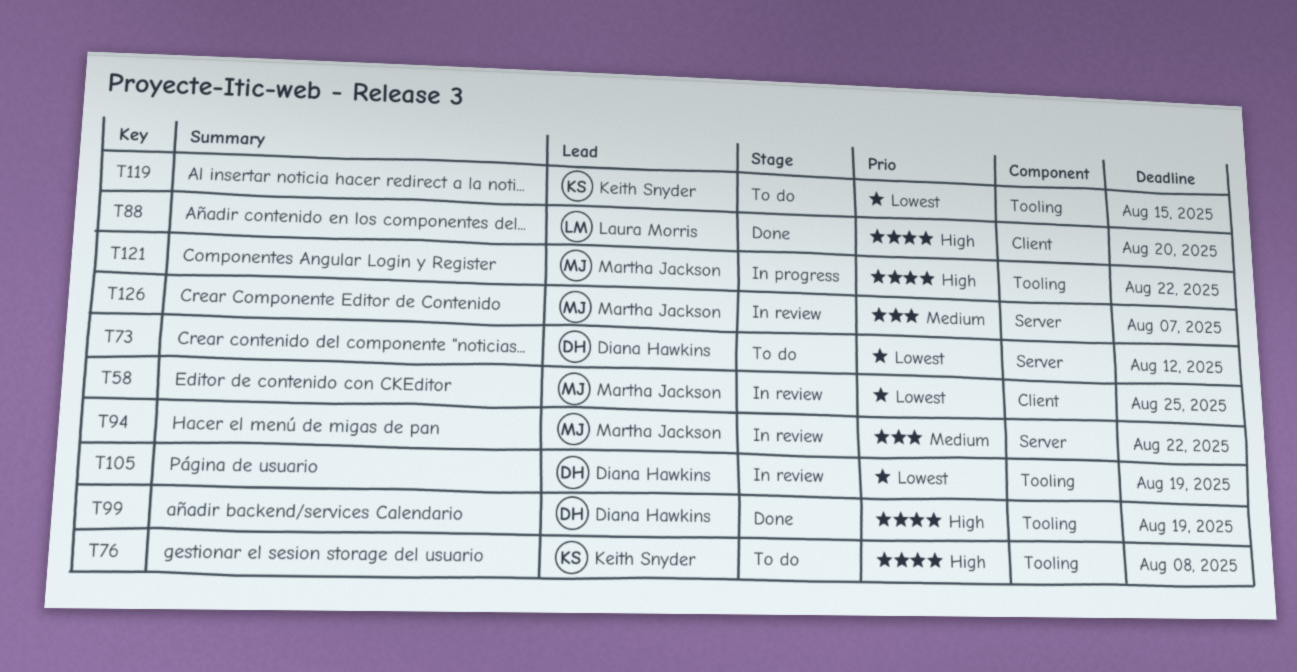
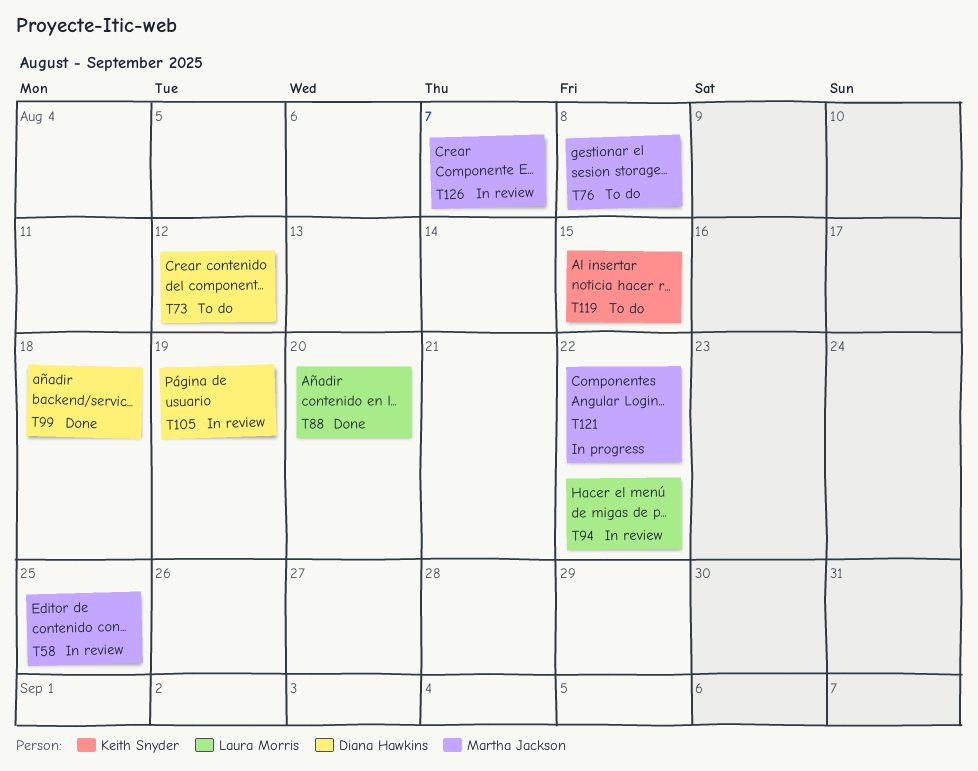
T76, owner: Keith Snyder -> Martha Jackson
T94, owner: Martha Jackson -> Laura Morris
T99, due: Aug 19 -> Aug 18

